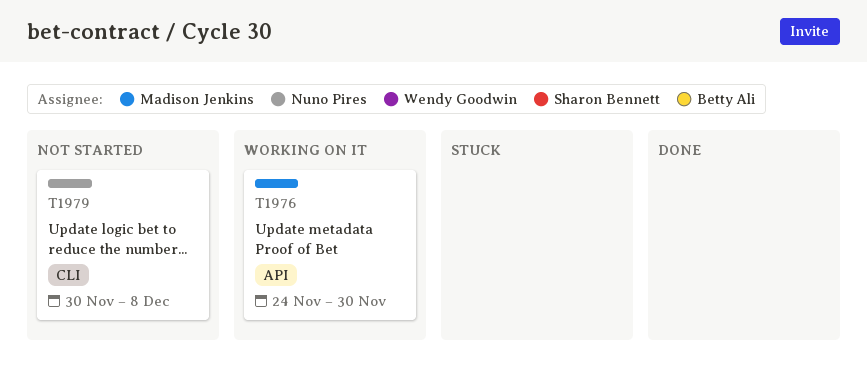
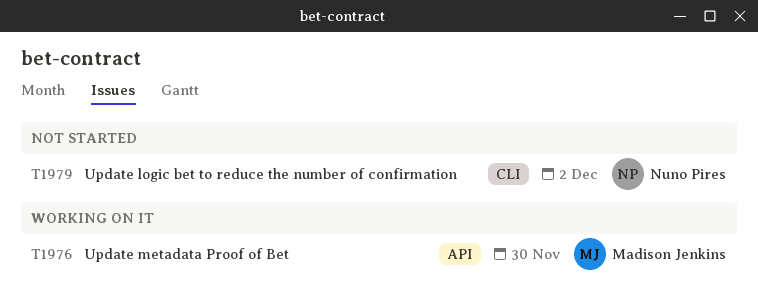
T1979, due: Dec 8 -> Dec 2

